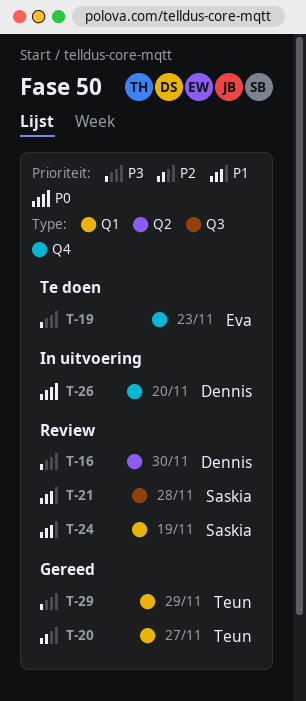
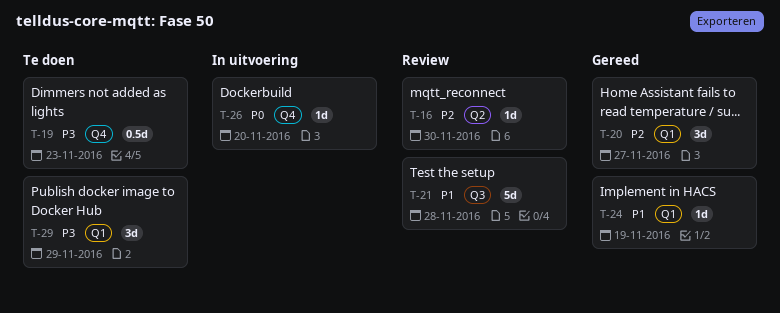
T-16, priority: P3 -> P2
T-24, status: Review -> Gereed
T-29, status: Gereed -> Te doen

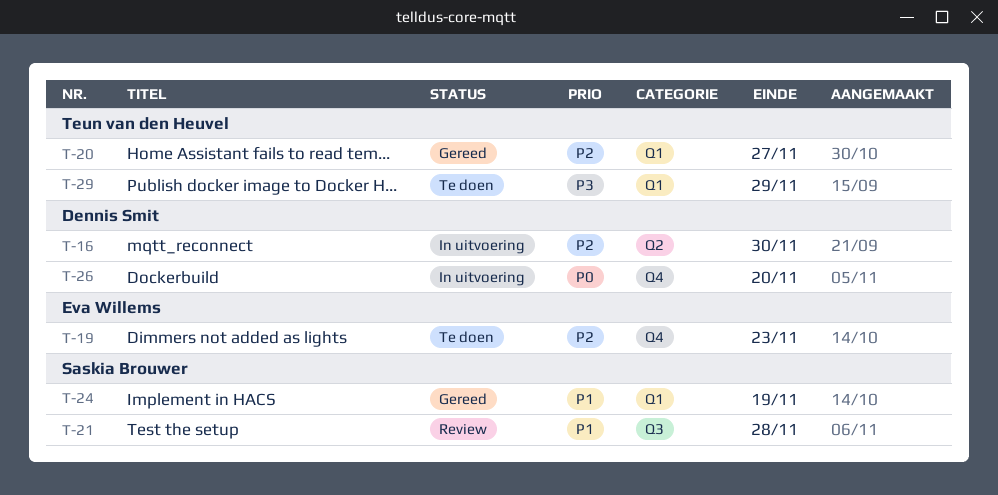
T-16, status: Review -> In uitvoering
T-19, priority: P3 -> P2

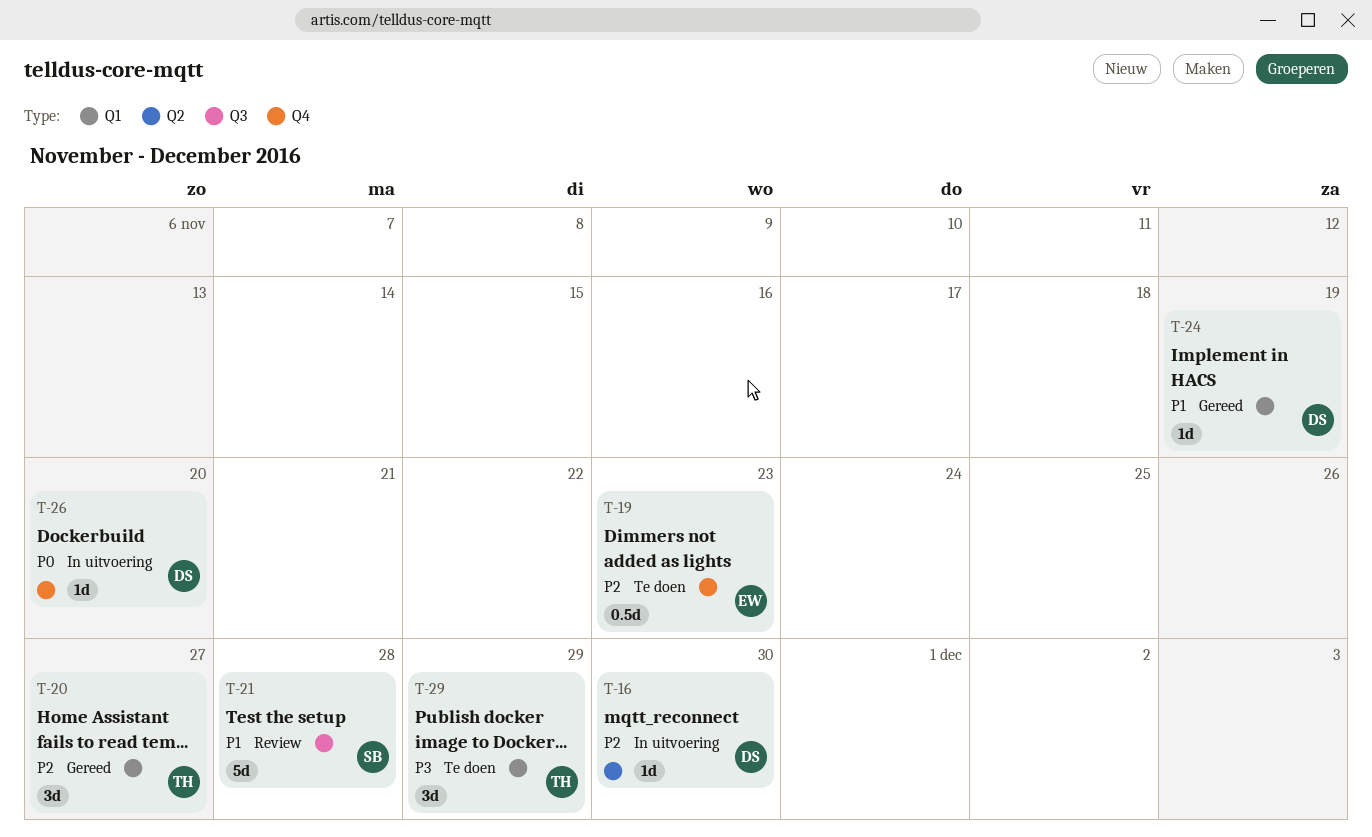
T-24, owner: Saskia Brouwer -> Dennis Smit

